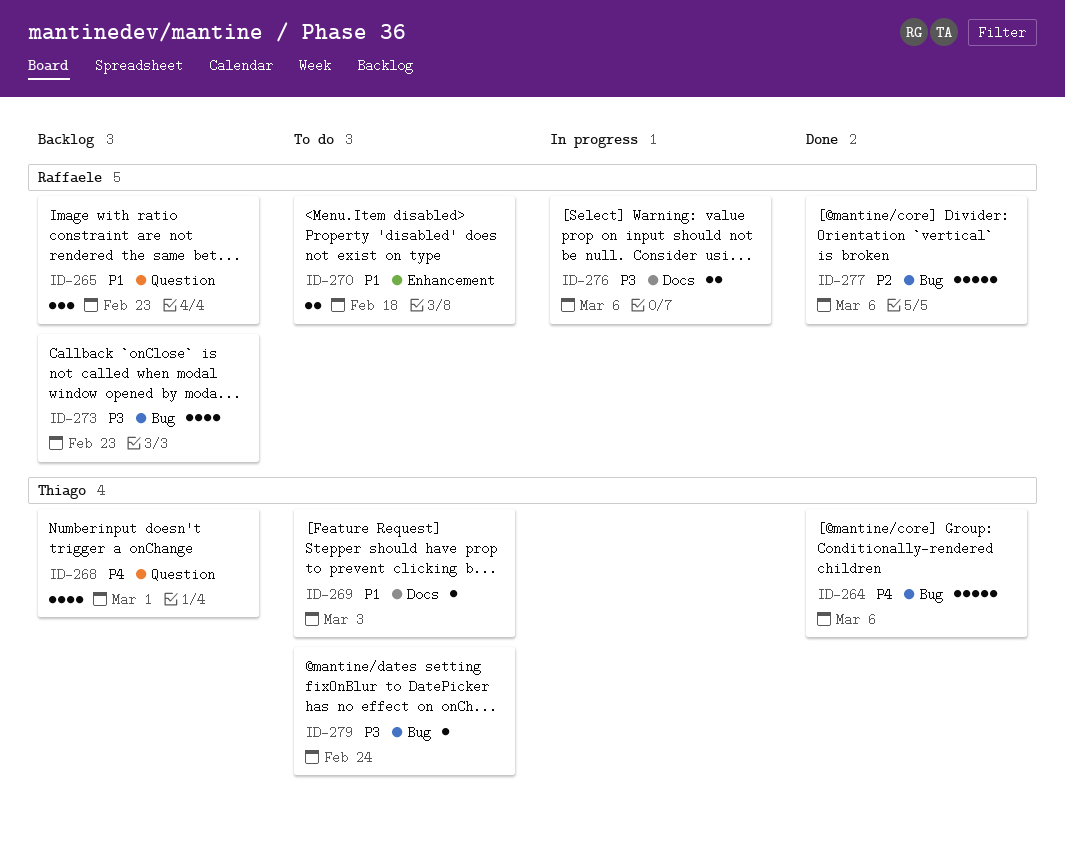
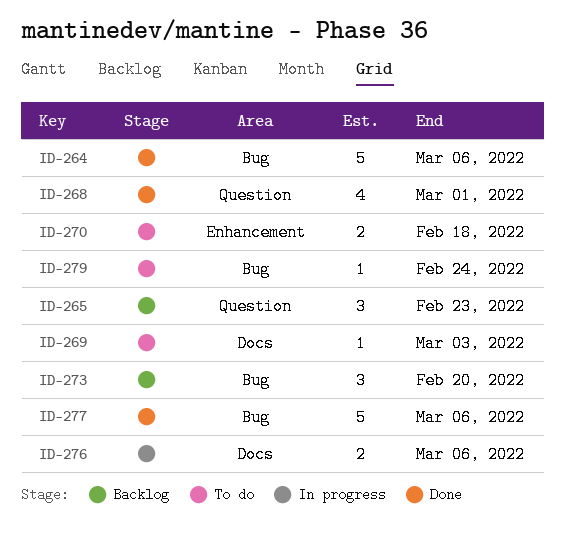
ID-268, status: Backlog -> Done
ID-273, estimate: 4 -> 3
ID-273, due: Feb 23 -> Feb 20

